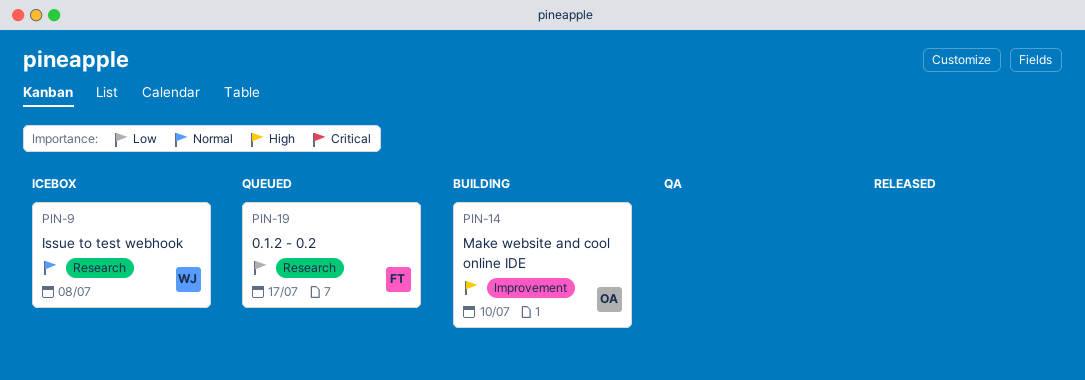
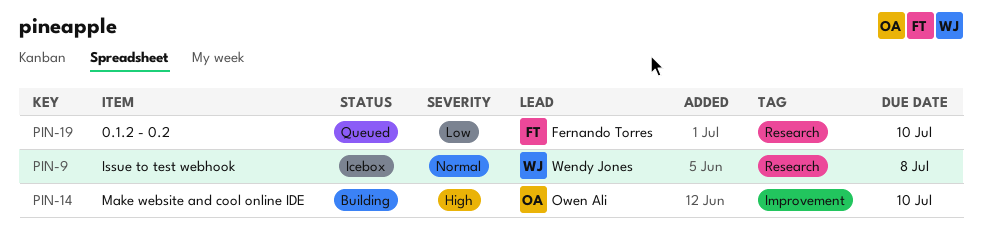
PIN-19, due: Jul 17 -> Jul 10

